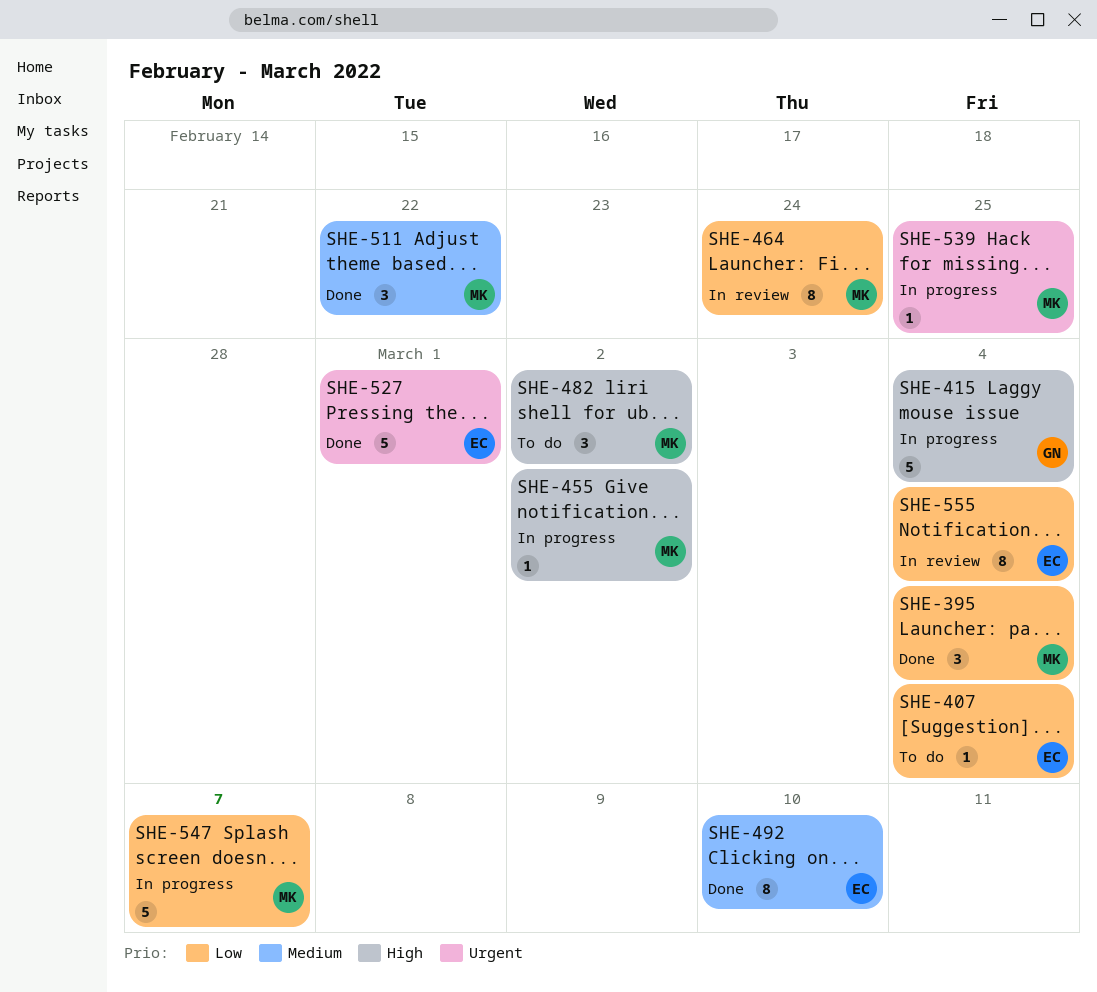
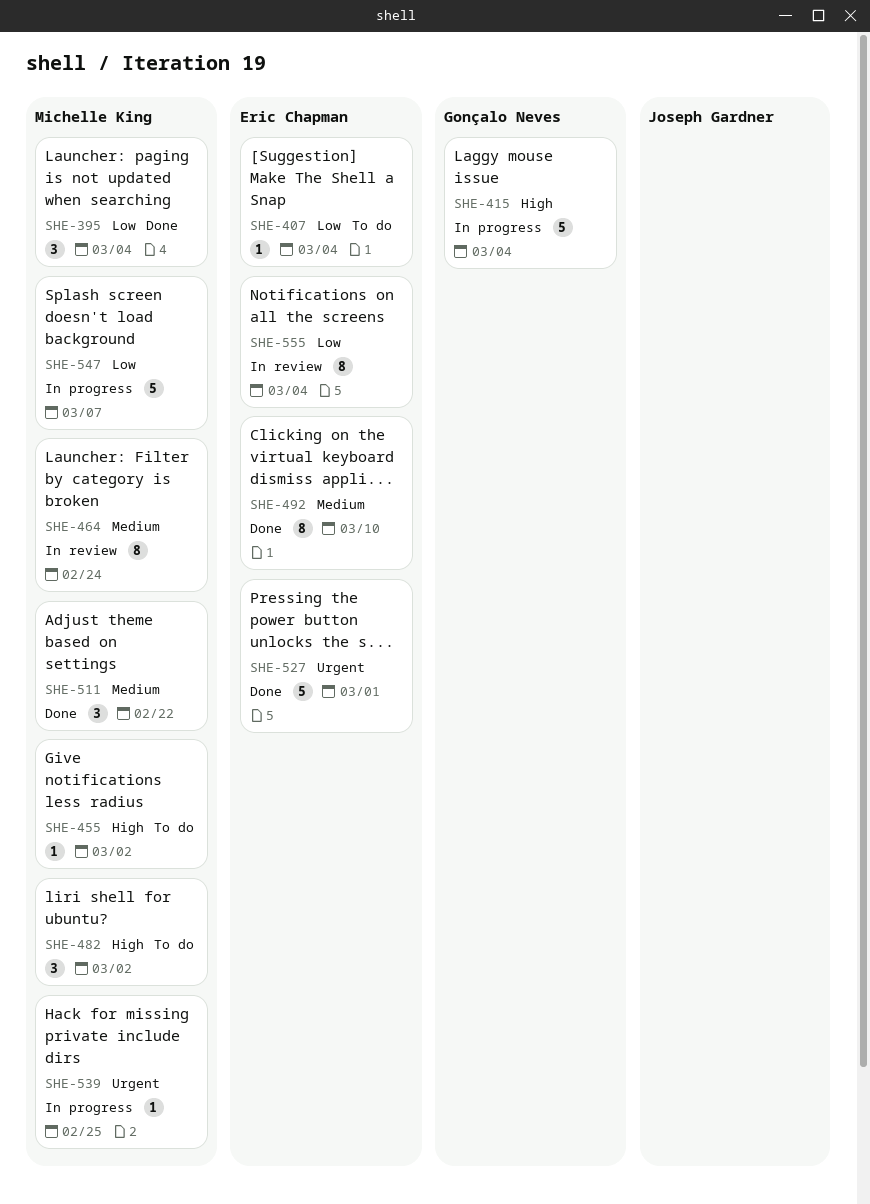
SHE-455, status: In progress -> To do
SHE-464, priority: Low -> Medium

